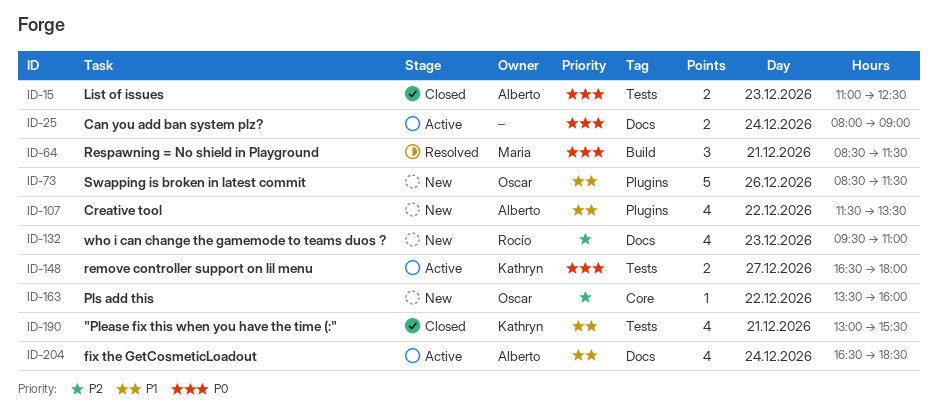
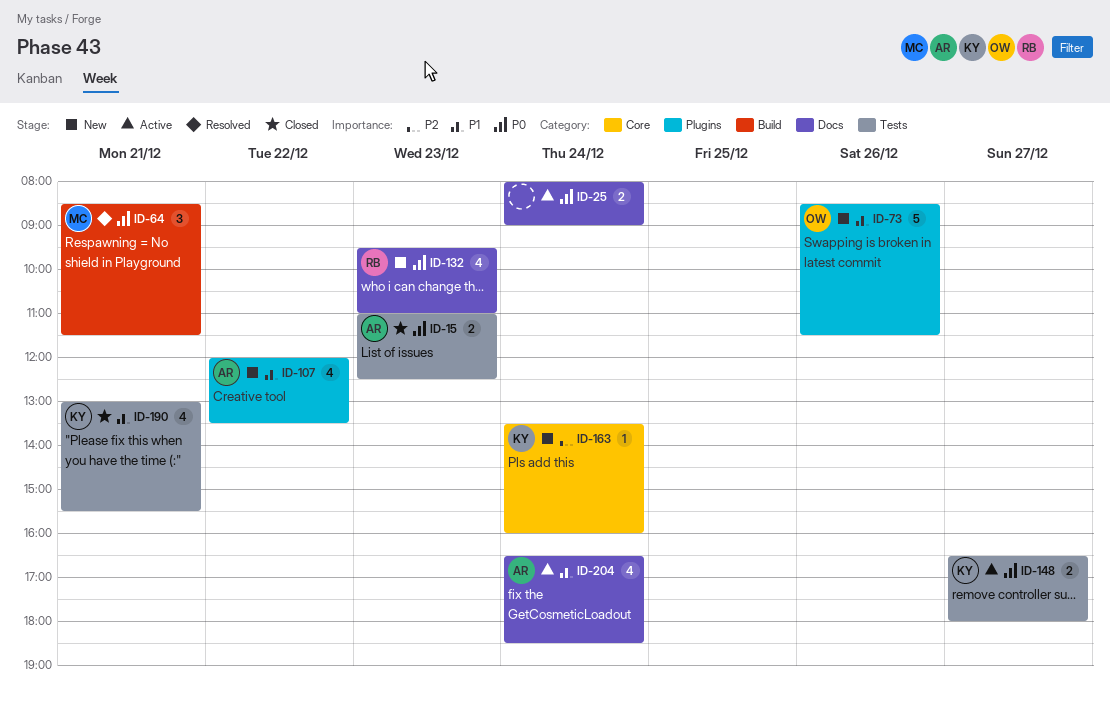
ID-107, begins: 11:30 -> 12:00
ID-132, priority: P2 -> P0
ID-163, owner: Oscar -> Kathryn
ID-163, day: Dec 22 -> Dec 24

